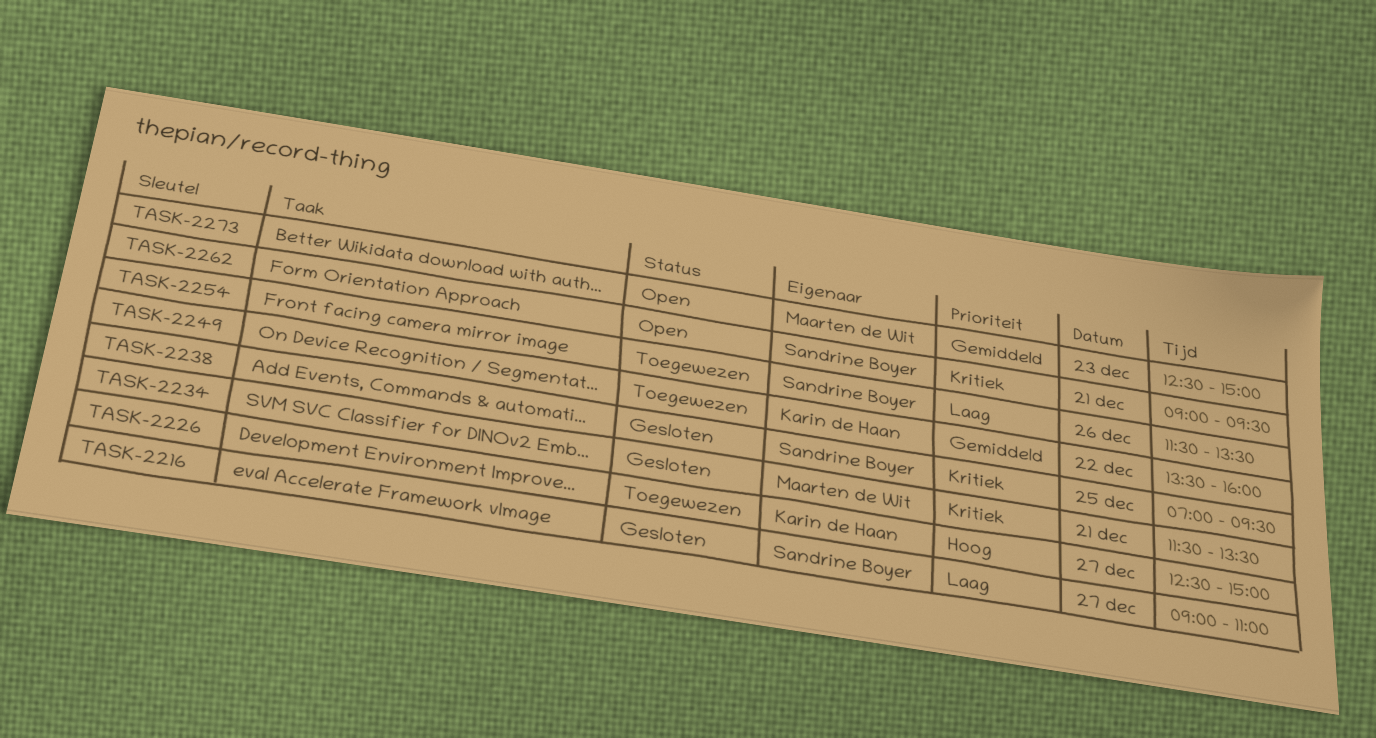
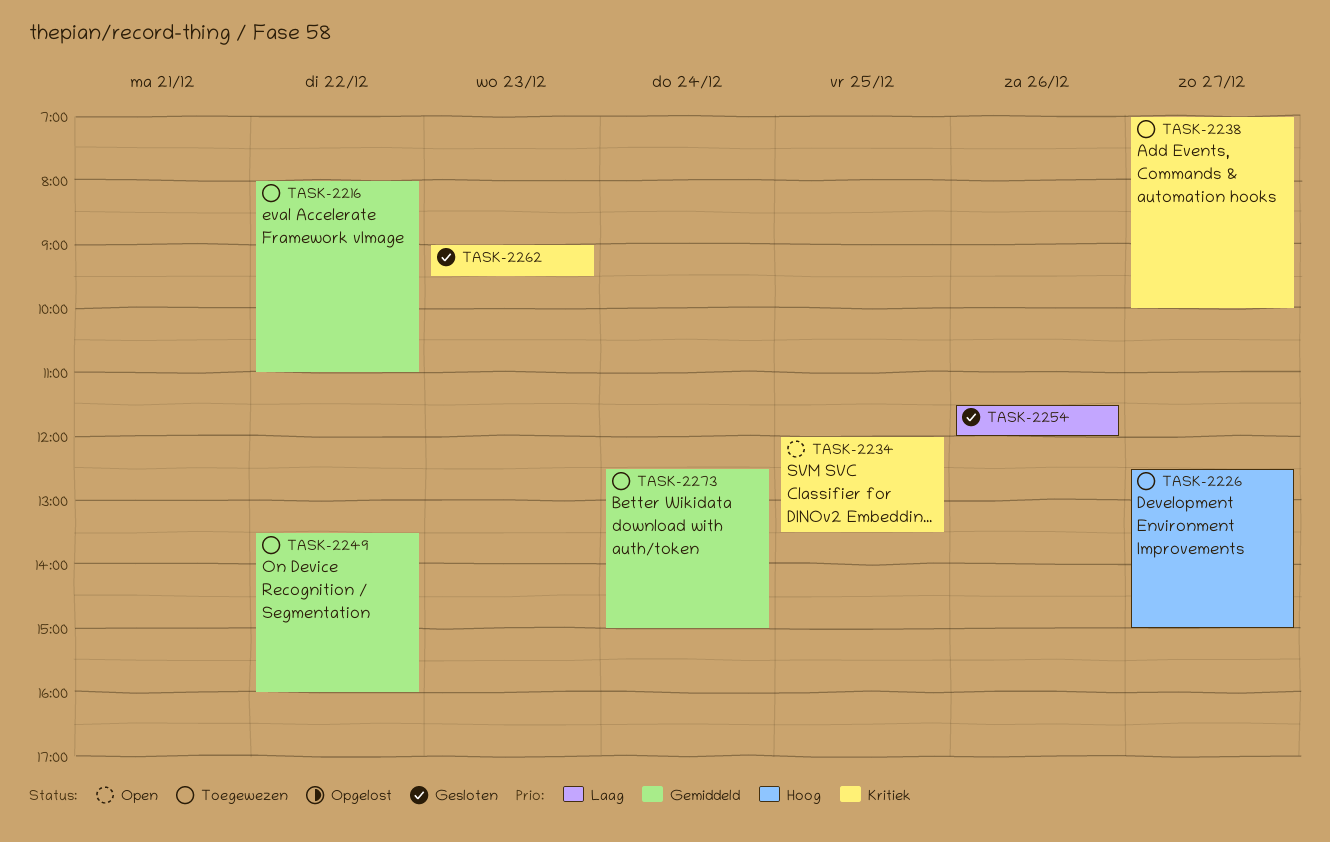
TASK-2216, status: Gesloten -> Toegewezen
TASK-2216, priority: Laag -> Gemiddeld
TASK-2216, day: Dec 27 -> Dec 22
TASK-2216, begins: 09:00 -> 08:00
TASK-2234, status: Gesloten -> Open
TASK-2234, day: Dec 21 -> Dec 25
TASK-2234, begins: 11:30 -> 12:00
TASK-2238, status: Gesloten -> Toegewezen
TASK-2238, day: Dec 25 -> Dec 27
TASK-2238, ends: 09:30 -> 10:00
TASK-2254, status: Toegewezen -> Gesloten
TASK-2254, ends: 13:30 -> 12:00
TASK-2262, status: Open -> Gesloten
TASK-2262, day: Dec 21 -> Dec 23
TASK-2273, status: Open -> Toegewezen
TASK-2273, day: Dec 23 -> Dec 24

